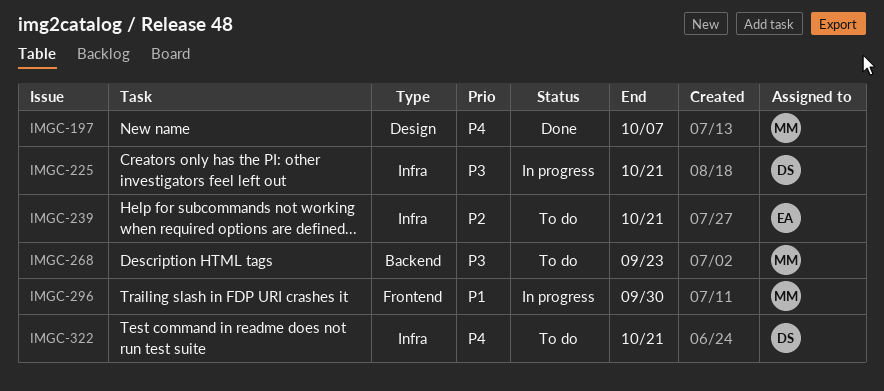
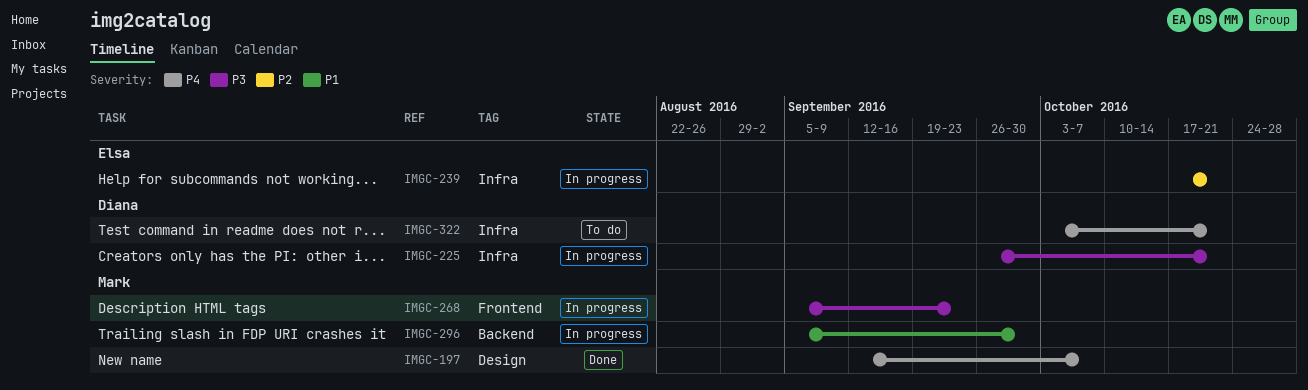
IMGC-239, status: To do -> In progress
IMGC-268, status: To do -> In progress
IMGC-268, label: Backend -> Frontend
IMGC-296, label: Frontend -> Backend

